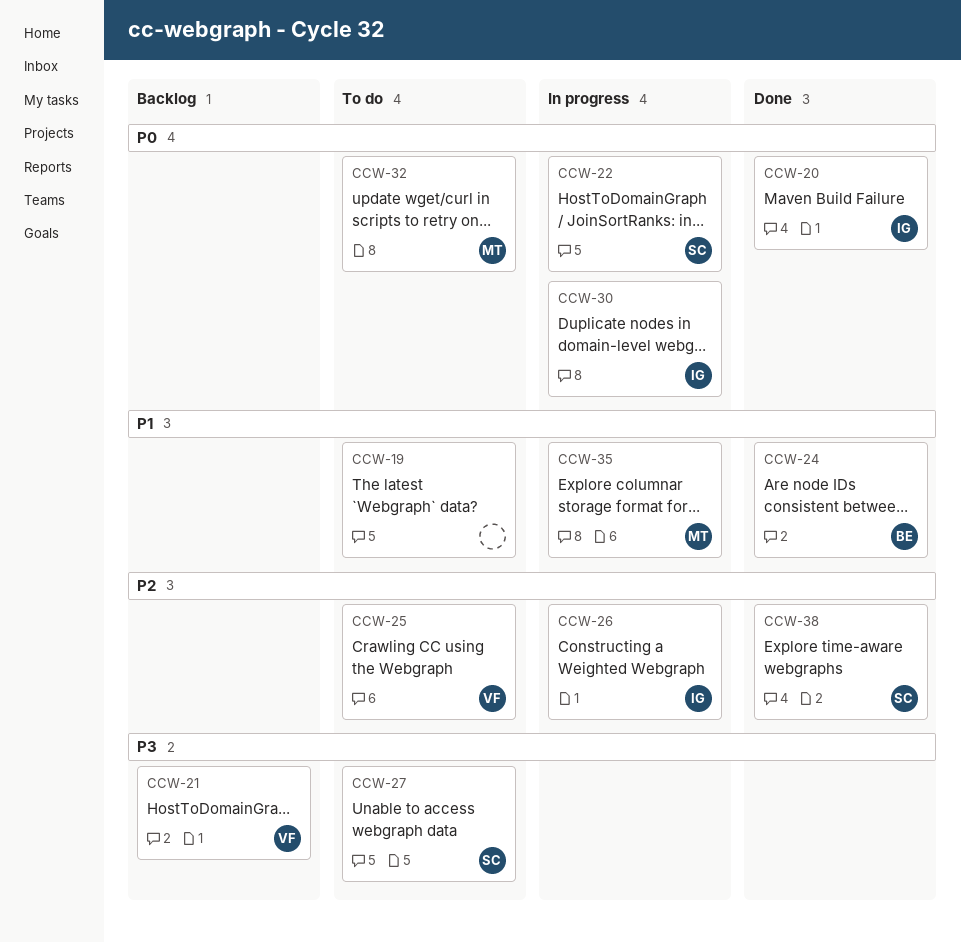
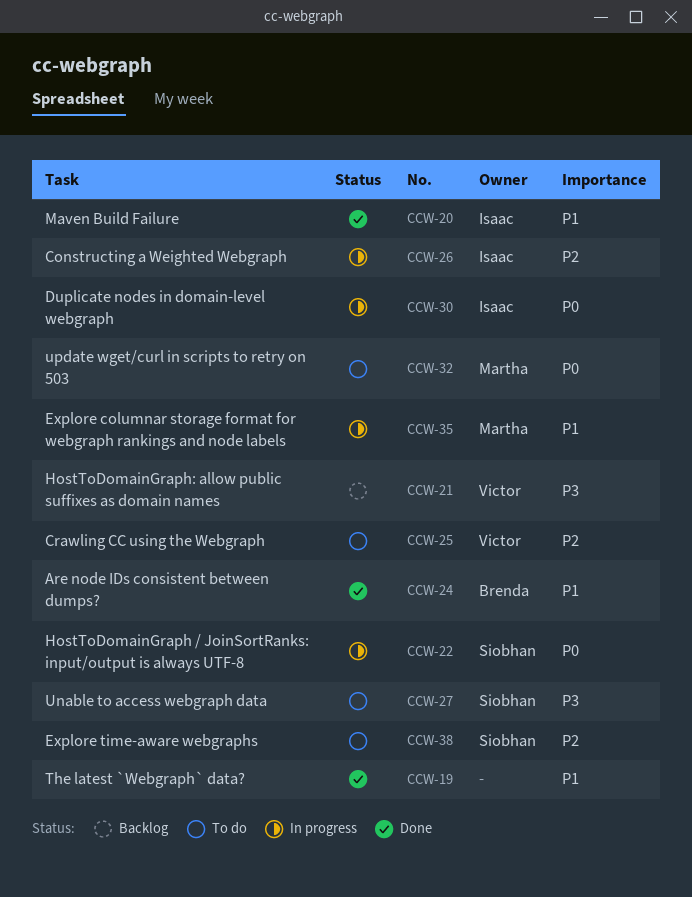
CCW-19, status: To do -> Done
CCW-20, priority: P0 -> P1
CCW-38, status: Done -> To do

